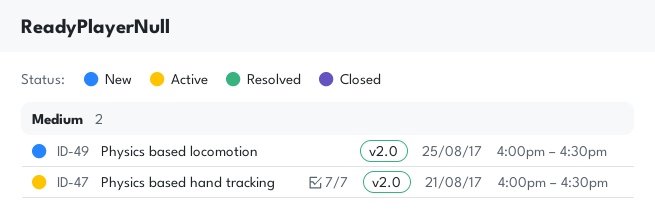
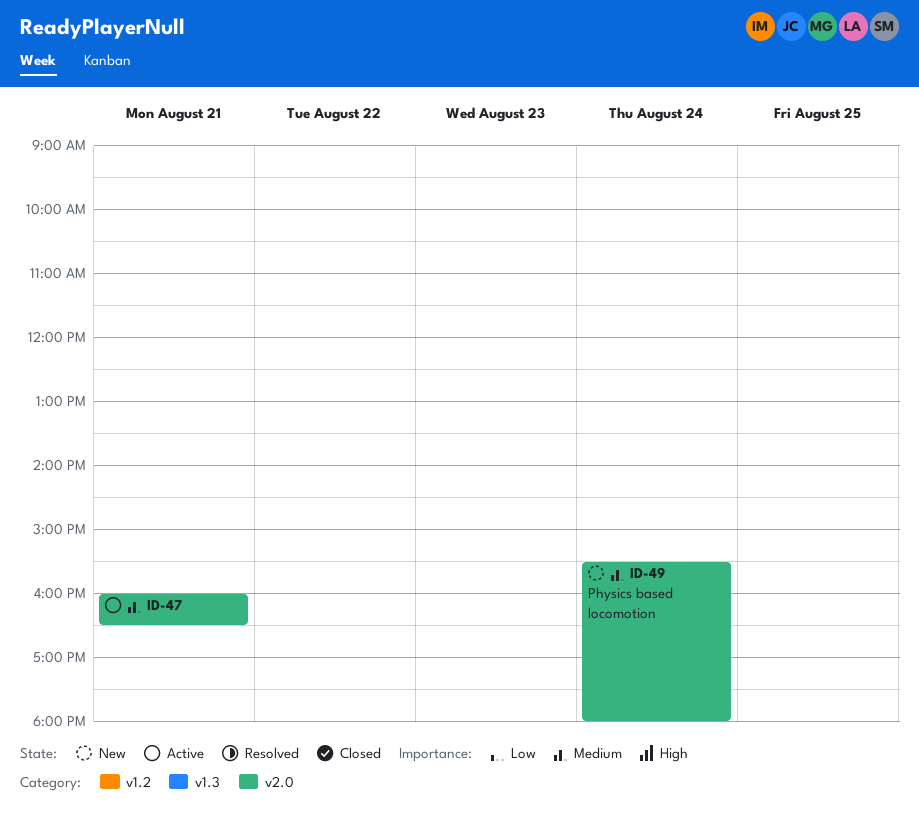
ID-49, day: Aug 25 -> Aug 24
ID-49, begins: 16:00 -> 15:30
ID-49, ends: 16:30 -> 18:00

